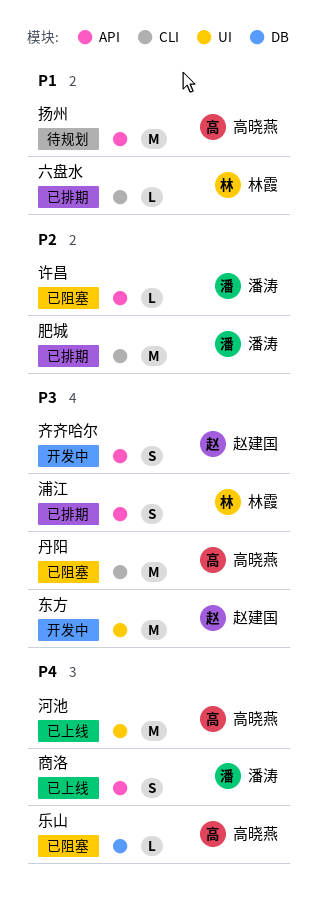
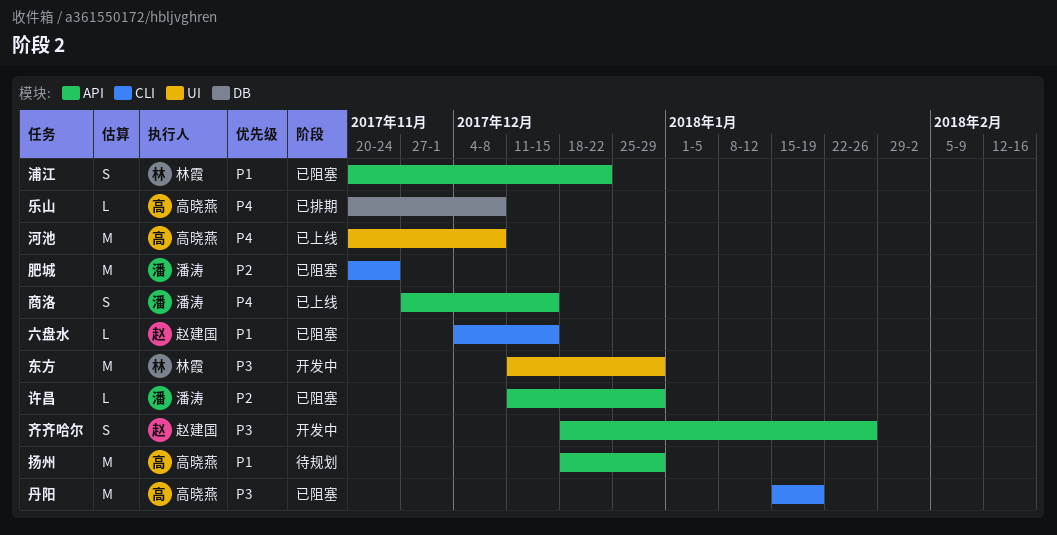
东方, owner: 赵建国 -> 林霞
乐山, status: 已阻塞 -> 已排期
六盘水, status: 已排期 -> 已阻塞
六盘水, owner: 林霞 -> 赵建国
浦江, status: 已排期 -> 已阻塞
浦江, priority: P3 -> P1
肥城, status: 已排期 -> 已阻塞

